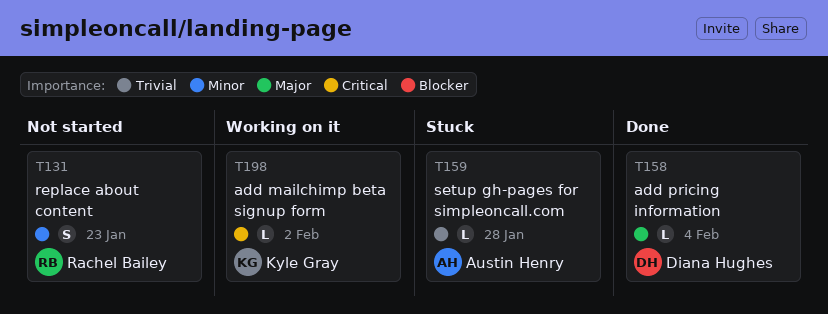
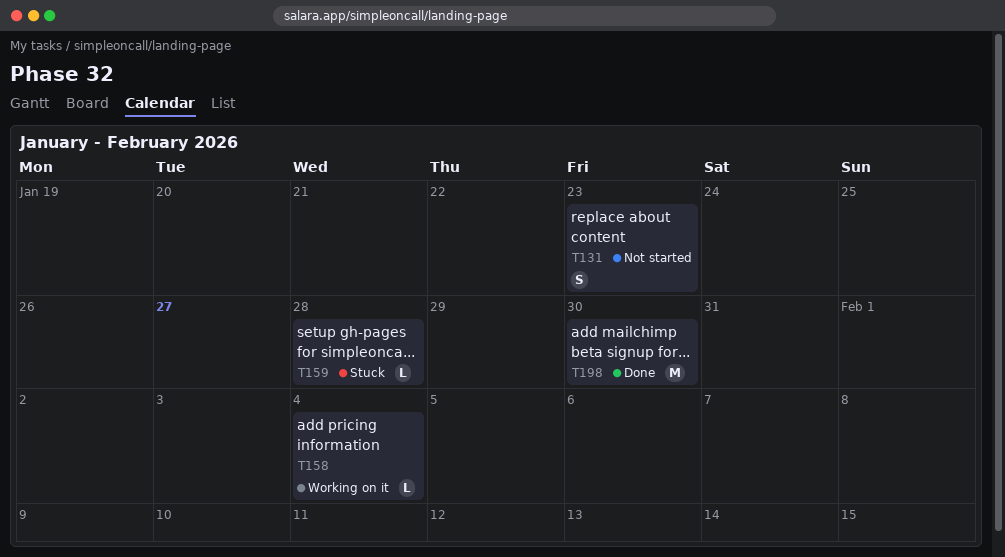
T158, status: Done -> Working on it
T198, status: Working on it -> Done
T198, estimate: L -> M
T198, due: Feb 2 -> Jan 30

